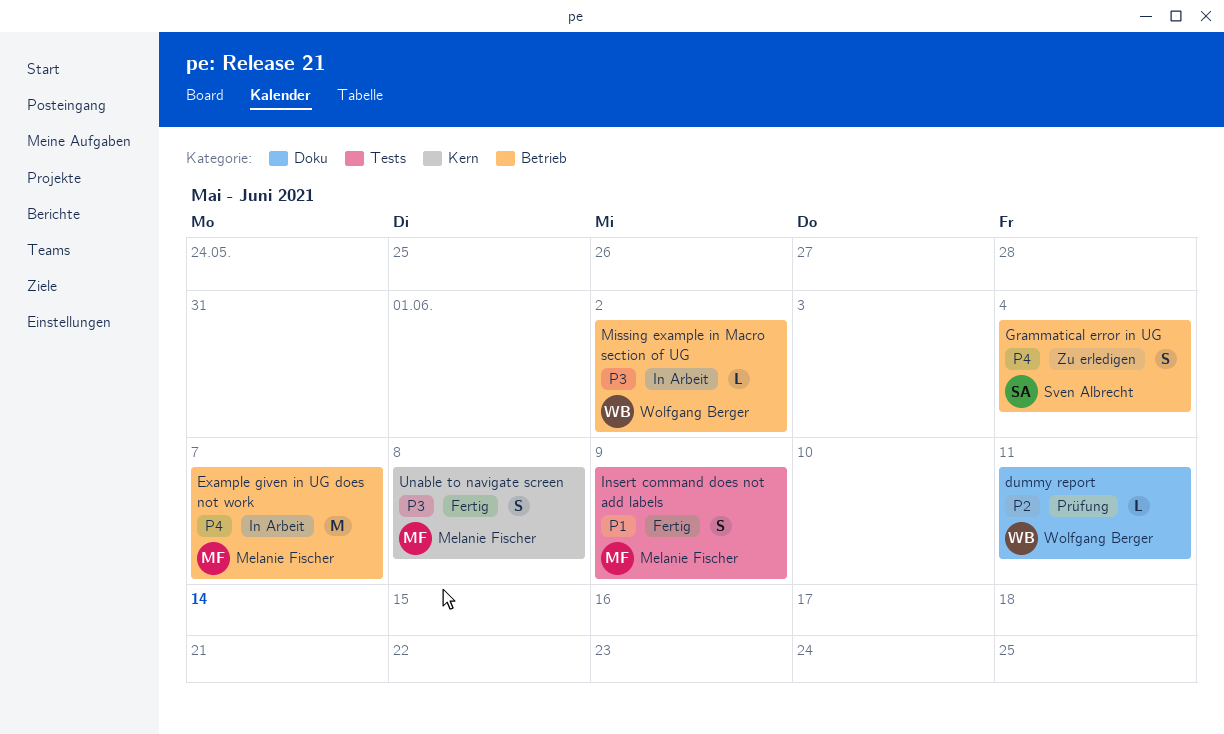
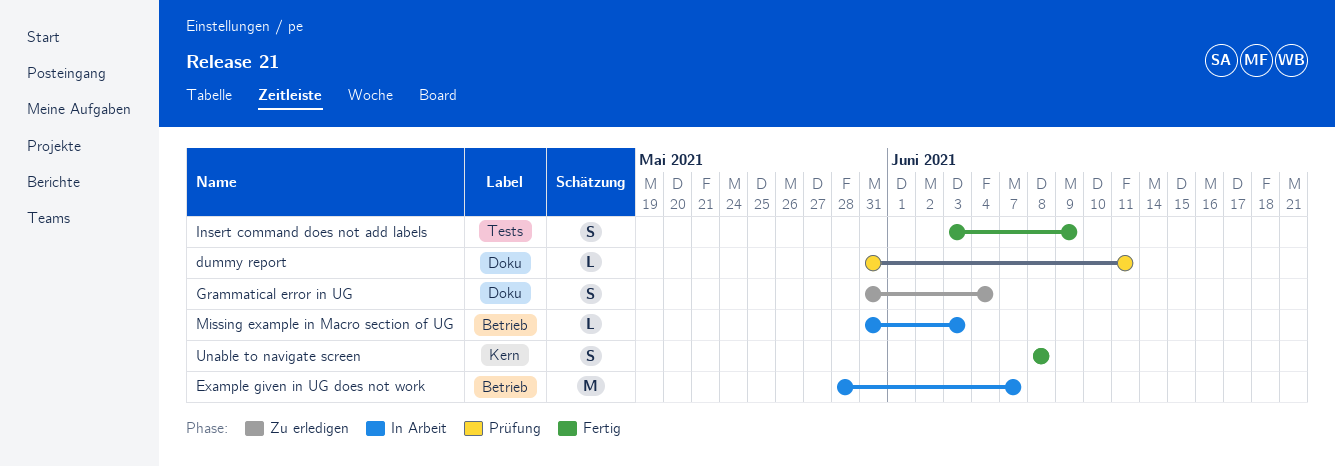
Grammatical error in UG, label: Betrieb -> Doku
Missing example in Macro section of UG, due: Jun 2 -> Jun 3

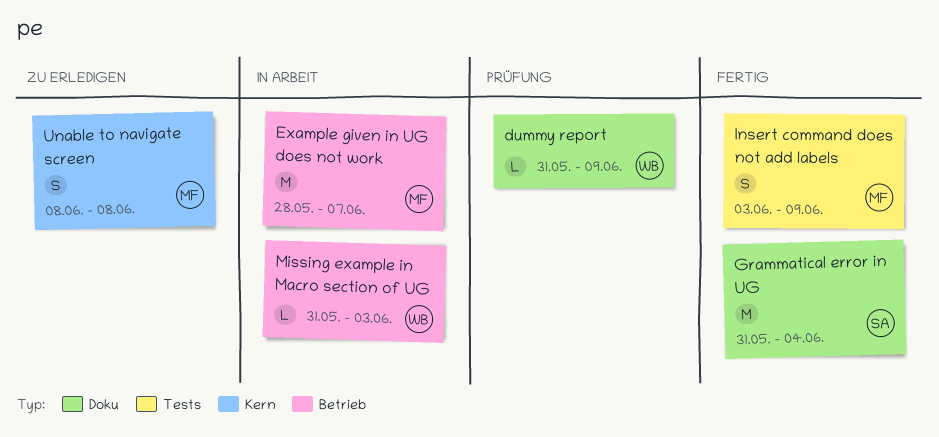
dummy report, due: Jun 11 -> Jun 9
Grammatical error in UG, status: Zu erledigen -> Fertig
Grammatical error in UG, estimate: S -> M
Unable to navigate screen, status: Fertig -> Zu erledigen

